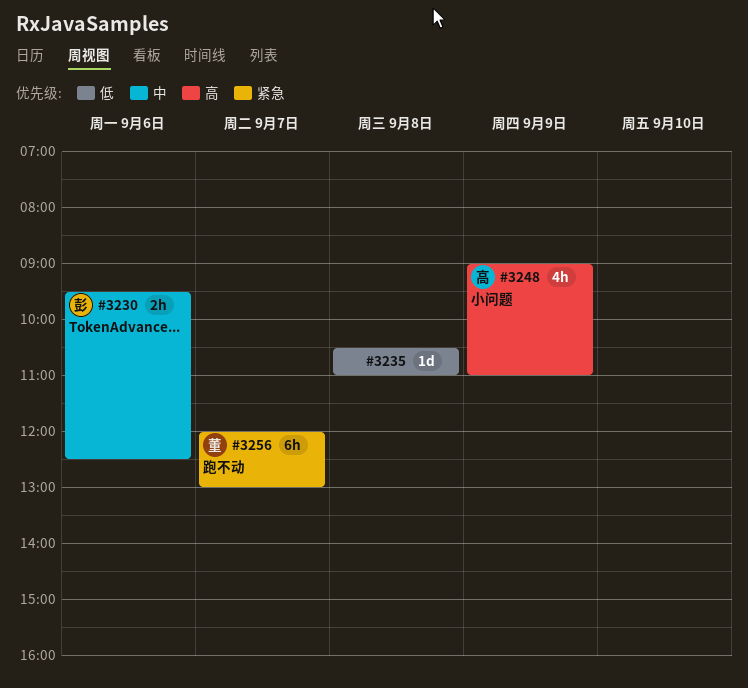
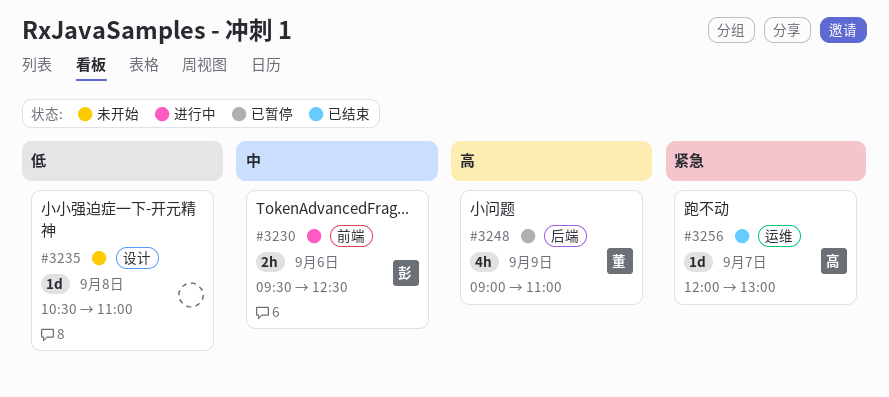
#3248, owner: 高 -> 董
#3256, owner: 董 -> 高
#3256, estimate: 6h -> 1d

